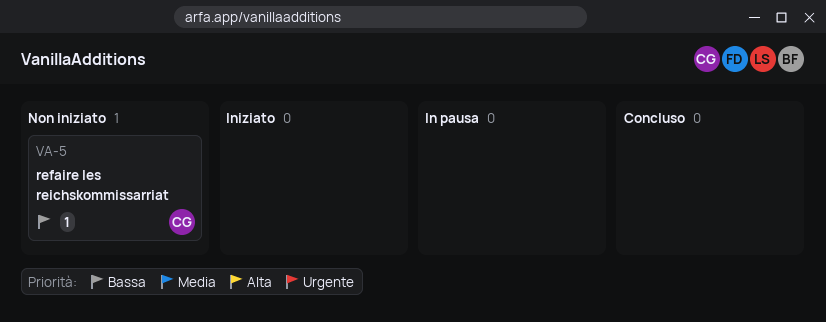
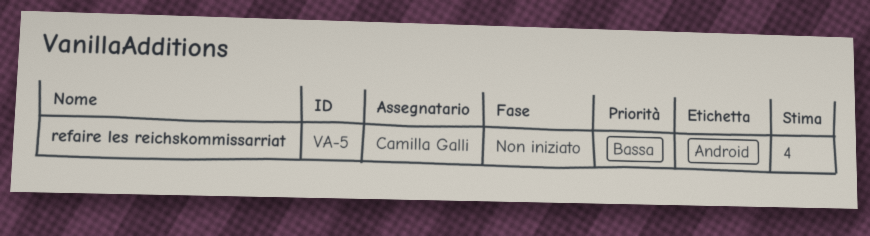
VA-5, estimate: 1 -> 4

